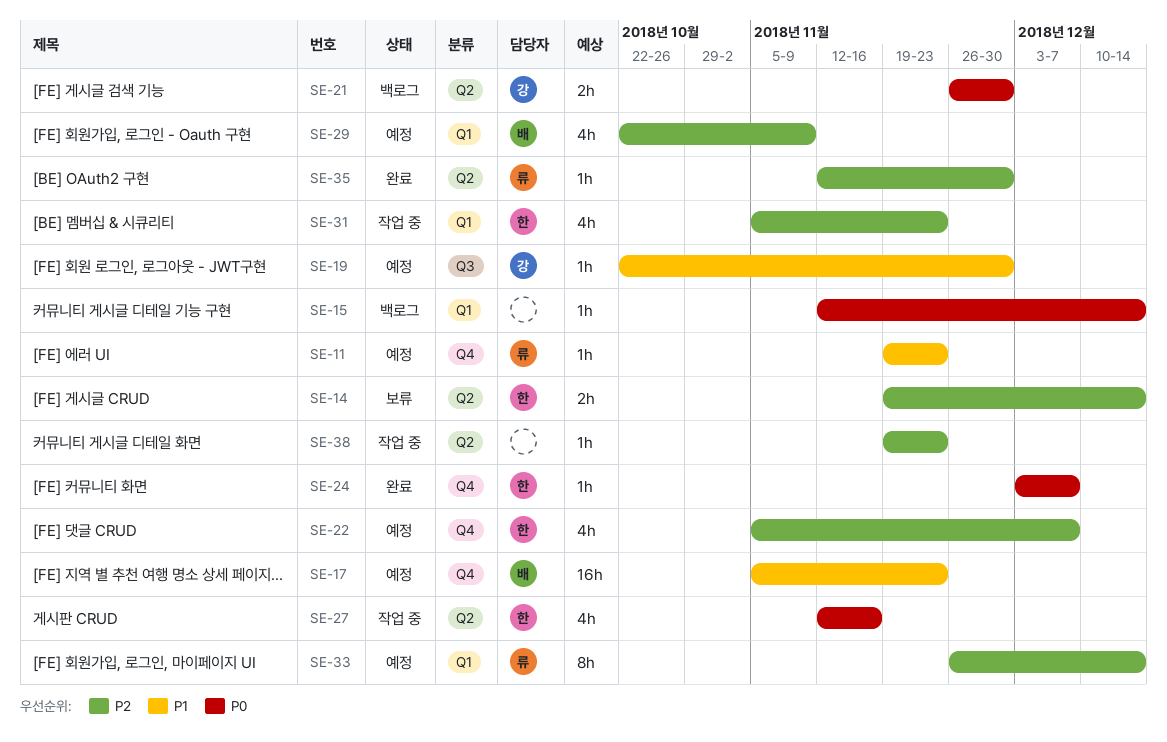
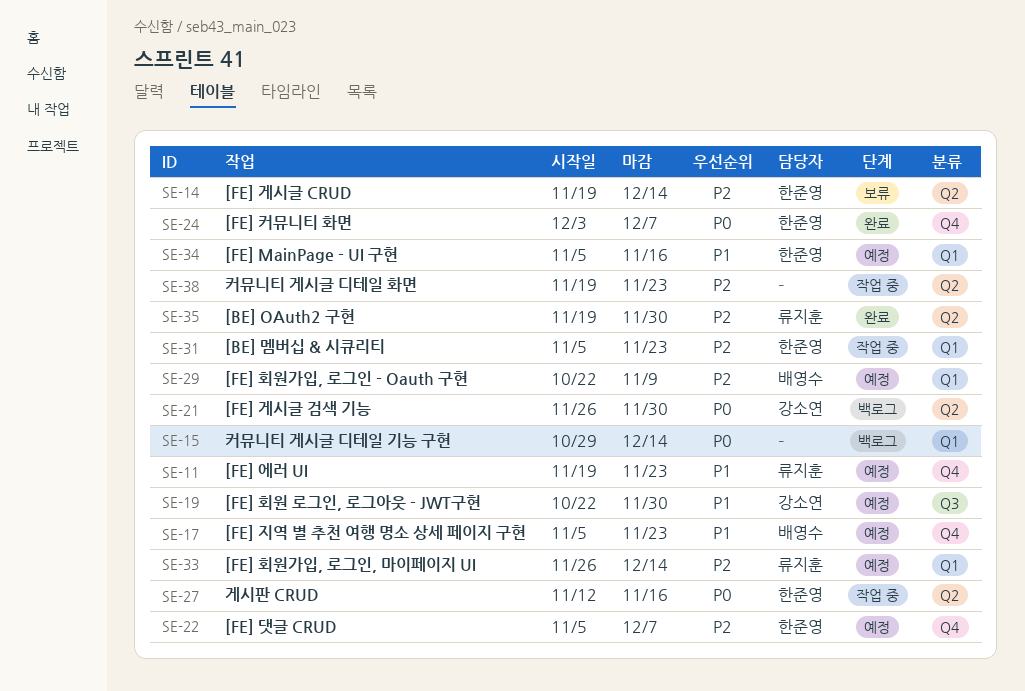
SE-15, start: Nov 12 -> Oct 29
SE-34: none -> present
SE-35, start: Nov 12 -> Nov 19

